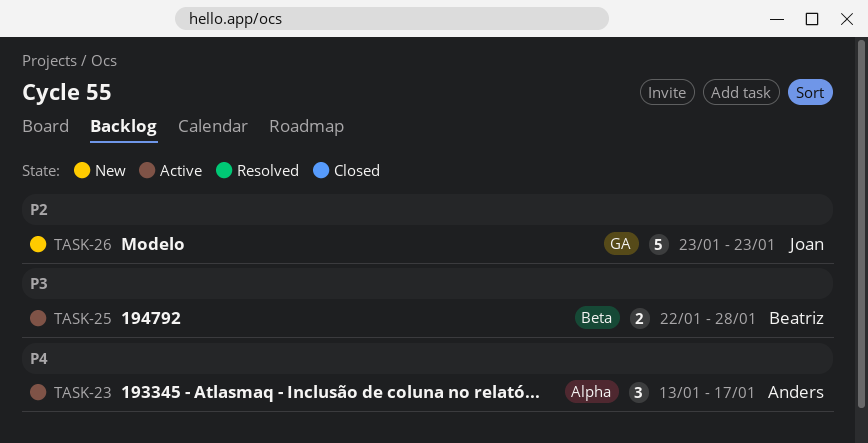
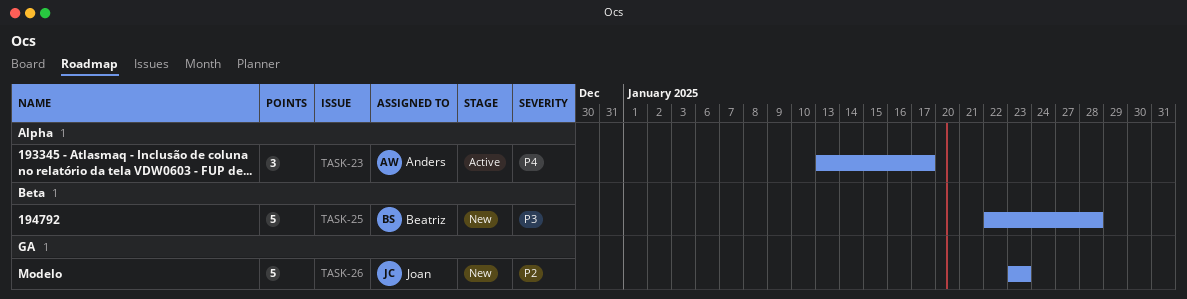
TASK-25, status: Active -> New
TASK-25, estimate: 2 -> 5

